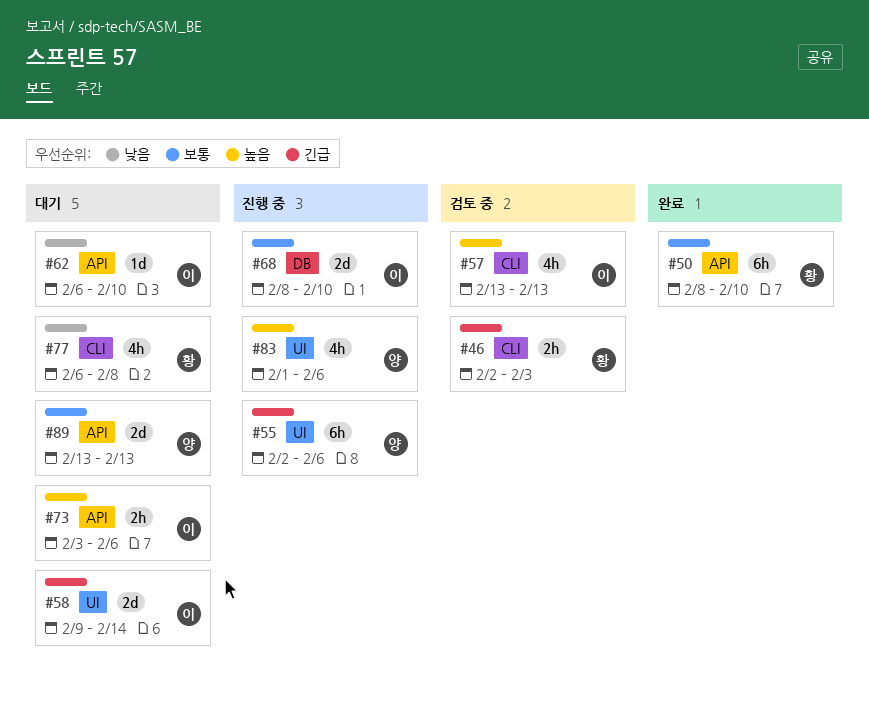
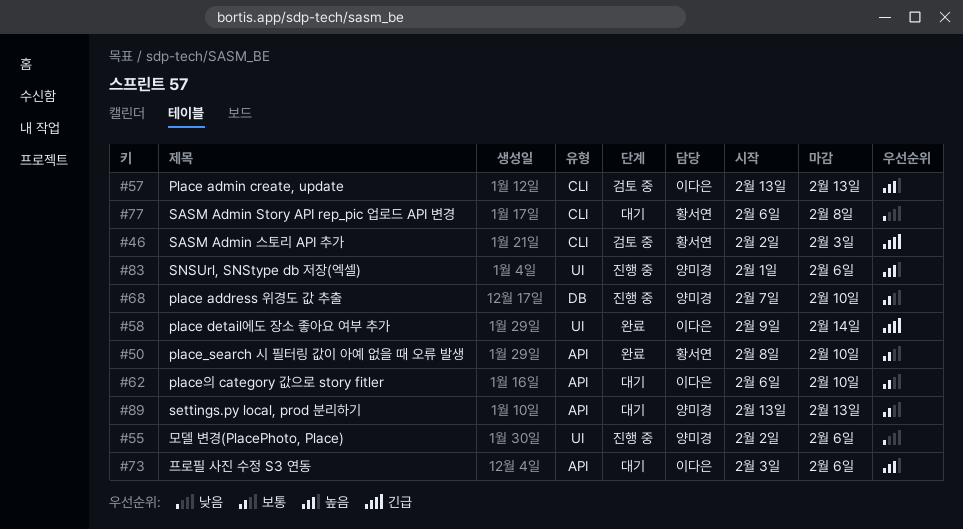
#55, priority: 긴급 -> 낮음
#58, status: 대기 -> 완료
#62, priority: 낮음 -> 보통
#68, owner: 이다은 -> 양미경
#68, start: Feb 8 -> Feb 7

